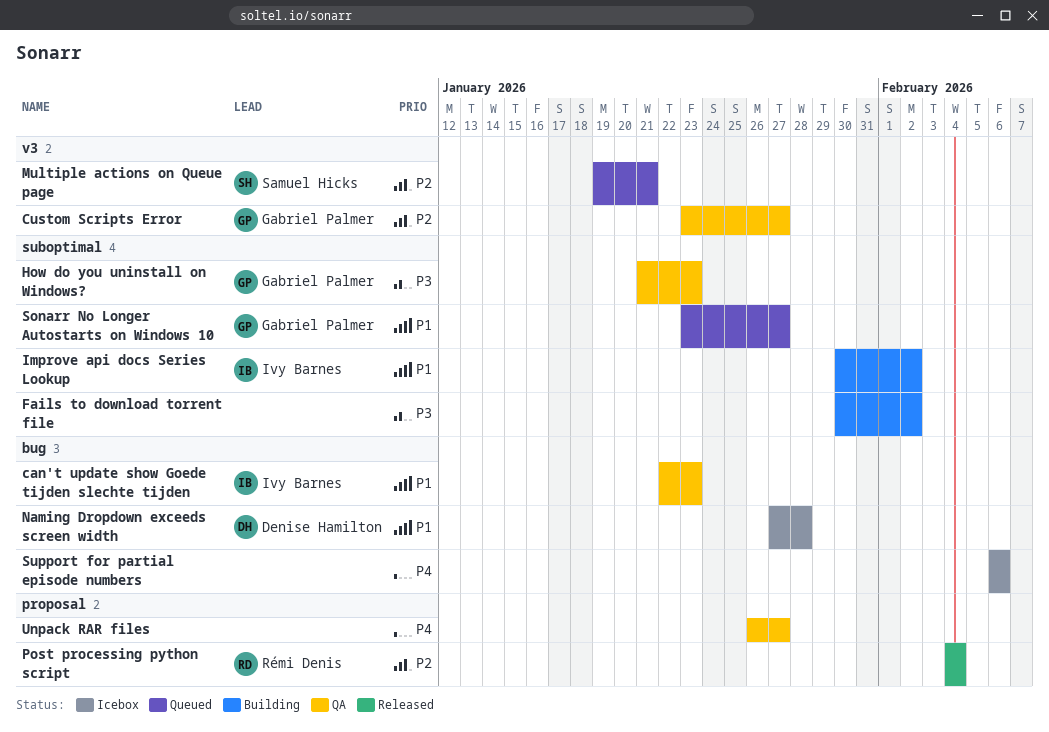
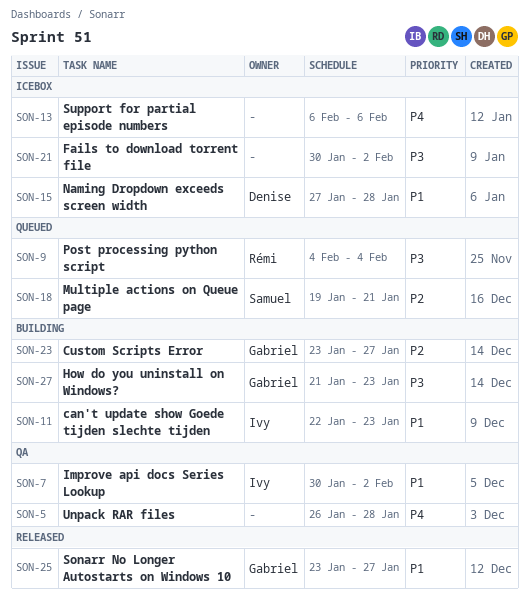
can't update show Goede tijden slechte tijden, status: QA -> Building
Custom Scripts Error, status: QA -> Building
Fails to download torrent file, status: Building -> Icebox
How do you uninstall on Windows?, status: QA -> Building
Improve api docs Series Lookup, status: Building -> QA
Post processing python script, status: Released -> Queued
Post processing python script, priority: P2 -> P3
Sonarr No Longer Autostarts on Windows 10, status: Queued -> Released
Unpack RAR files, due: Jan 27 -> Jan 28

